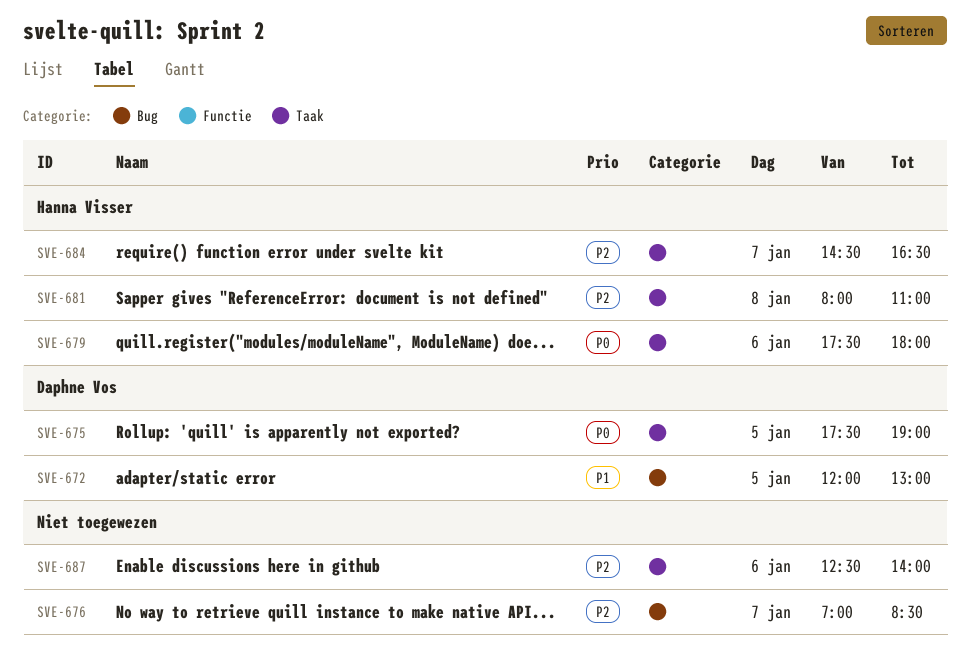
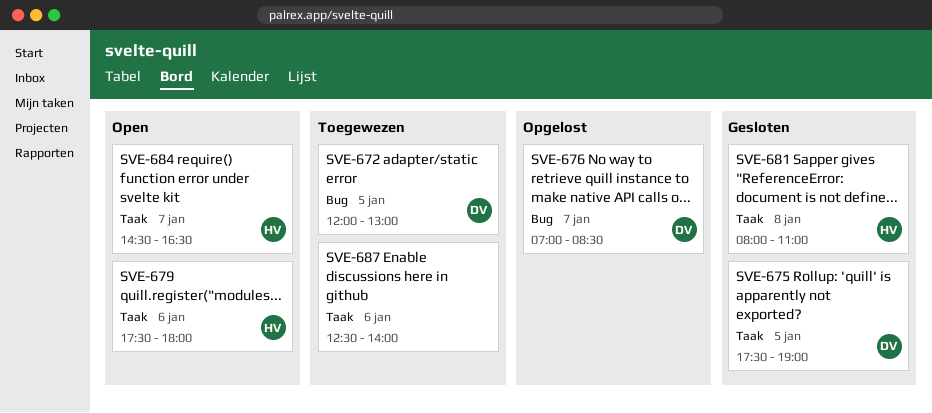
SVE-676, owner: none -> Daphne Vos

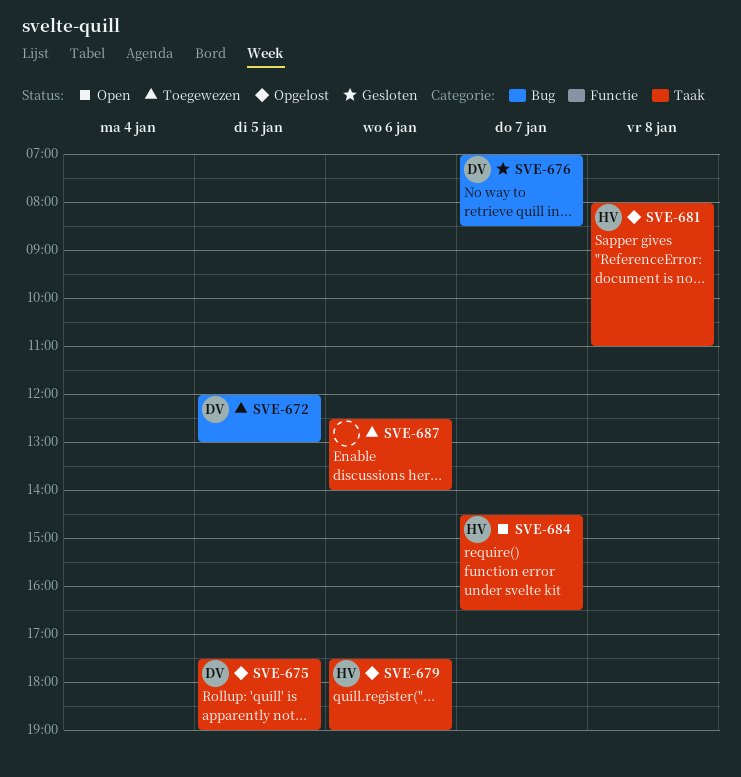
SVE-675, status: Gesloten -> Opgelost
SVE-676, status: Opgelost -> Gesloten
SVE-679, status: Open -> Opgelost
SVE-679, ends: 18:00 -> 19:00
SVE-681, status: Gesloten -> Opgelost

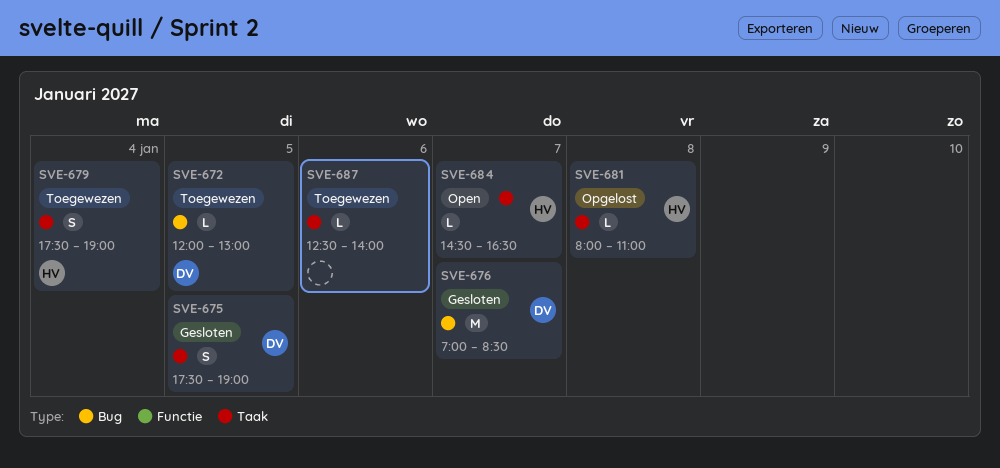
SVE-675, status: Opgelost -> Gesloten
SVE-679, status: Opgelost -> Toegewezen
SVE-679, day: Jan 6 -> Jan 4

